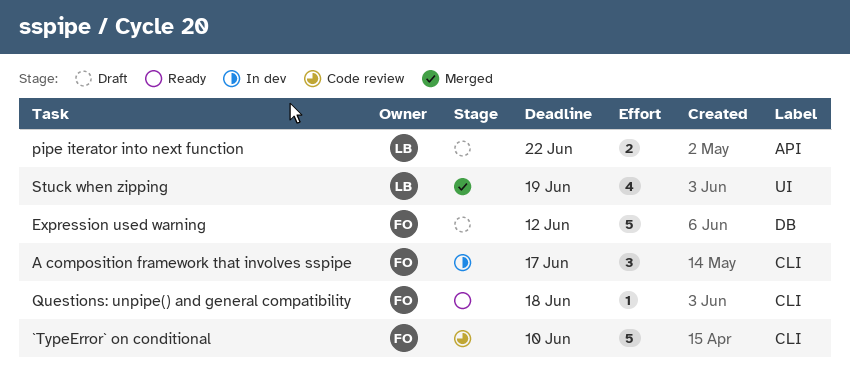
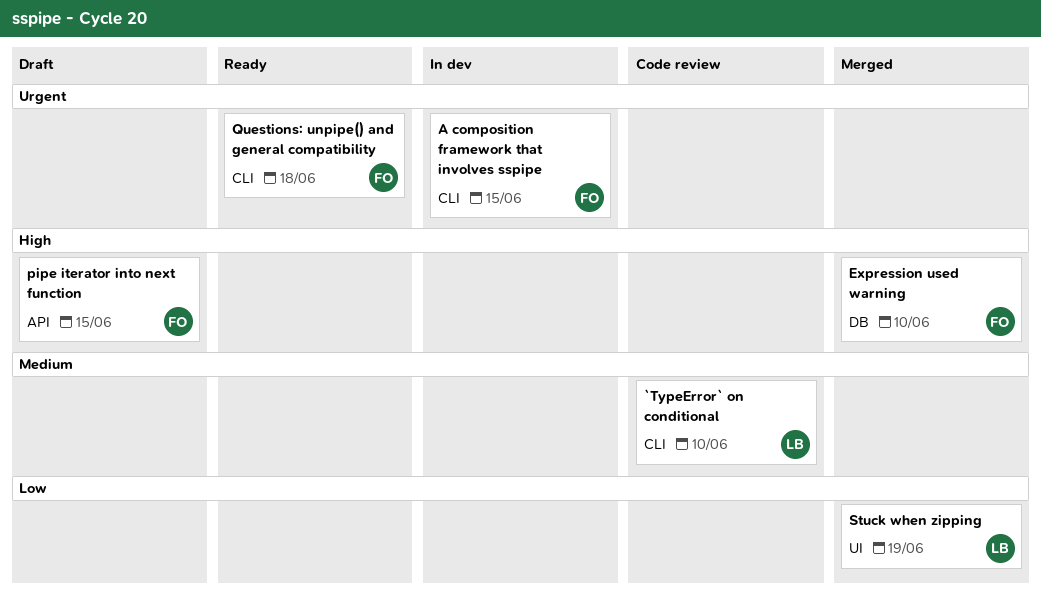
`TypeError` on conditional, owner: FO -> LB
A composition framework that involves sspipe, due: Jun 17 -> Jun 15
Expression used warning, status: Draft -> Merged
Expression used warning, due: Jun 12 -> Jun 10
pipe iterator into next function, owner: LB -> FO
pipe iterator into next function, due: Jun 22 -> Jun 15

